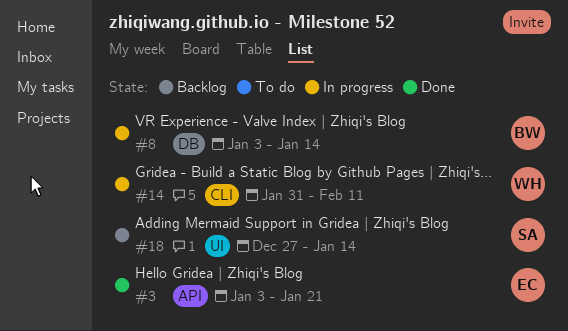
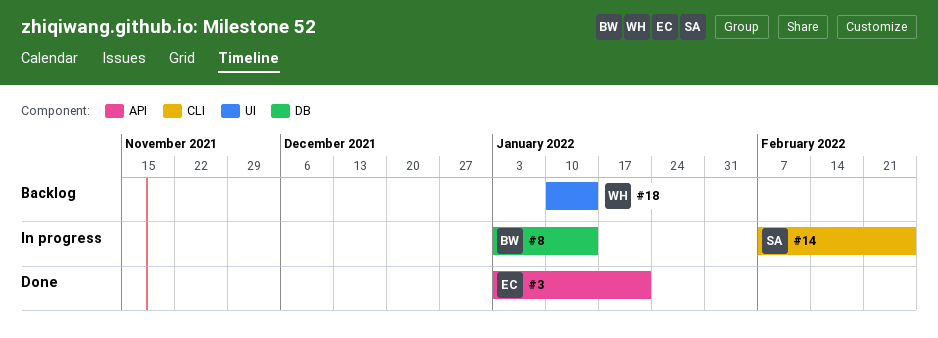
#14, owner: WH -> SA
#14, start: Jan 31 -> Feb 7
#14, due: Feb 11 -> Feb 25
#18, owner: SA -> WH
#18, start: Dec 27 -> Jan 10

